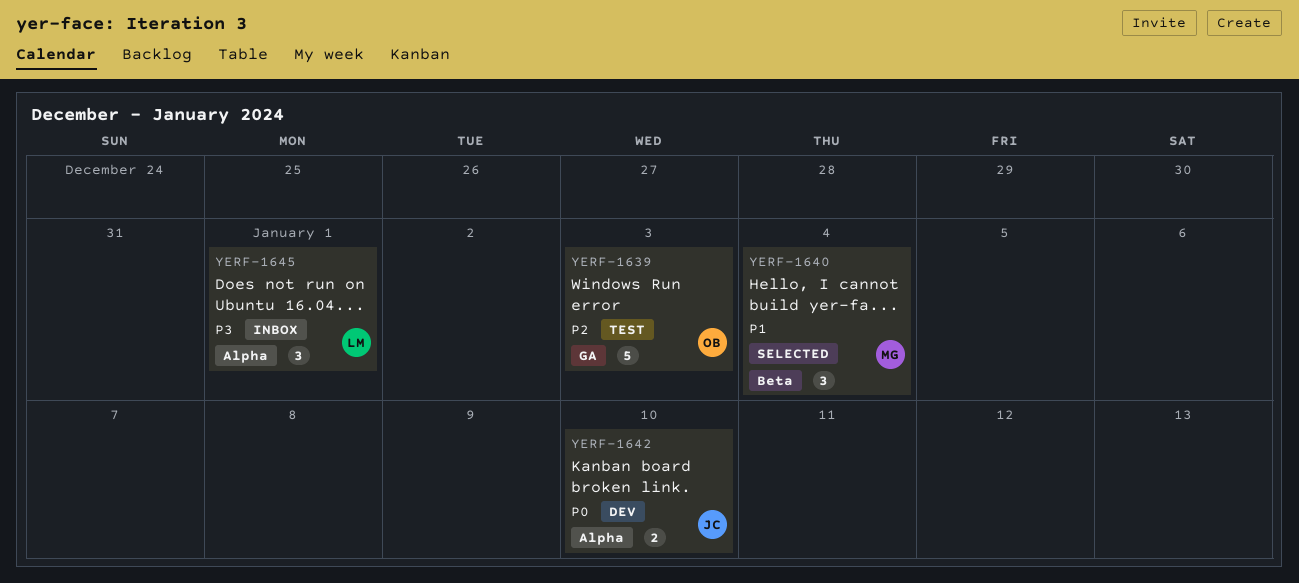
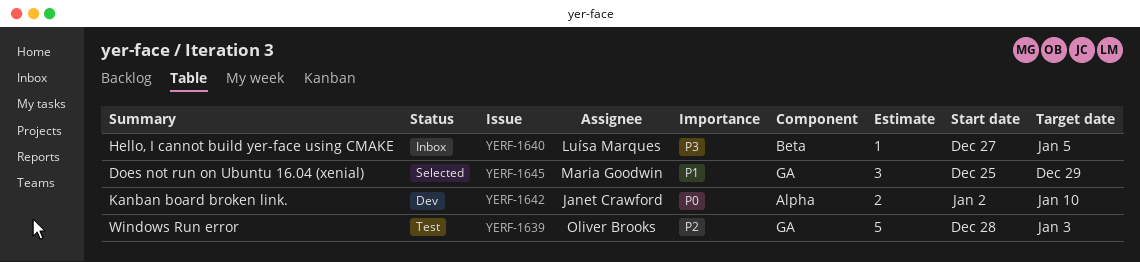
YERF-1640, status: Selected -> Inbox
YERF-1640, owner: Maria Goodwin -> Luísa Marques
YERF-1640, priority: P1 -> P3
YERF-1640, estimate: 3 -> 1
YERF-1640, due: Jan 4 -> Jan 5
YERF-1645, status: Inbox -> Selected
YERF-1645, owner: Luísa Marques -> Maria Goodwin
YERF-1645, priority: P3 -> P1
YERF-1645, label: Alpha -> GA
YERF-1645, due: Jan 1 -> Dec 29

